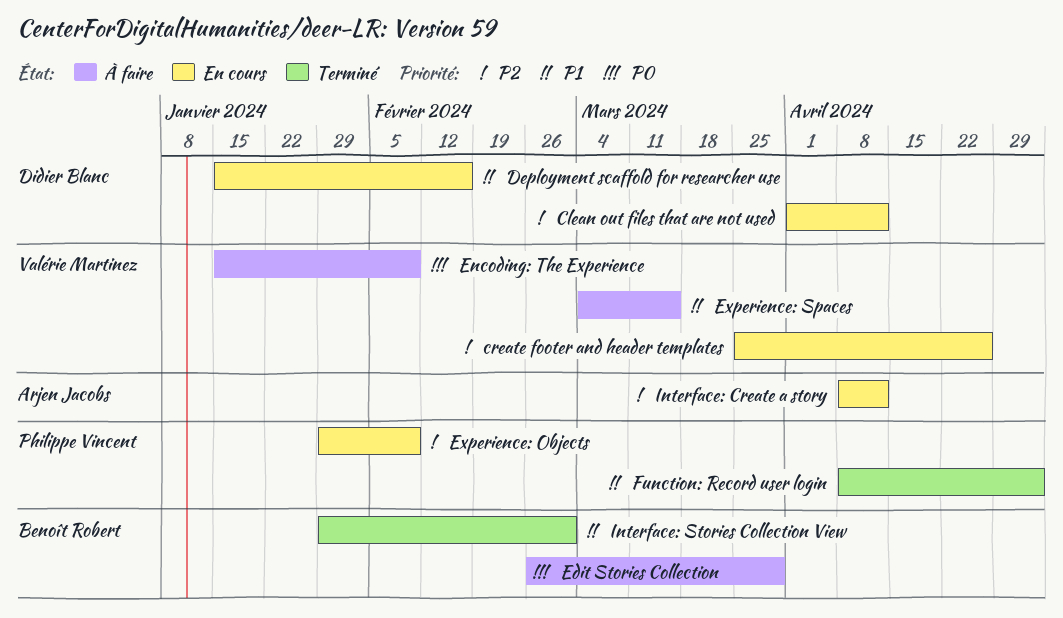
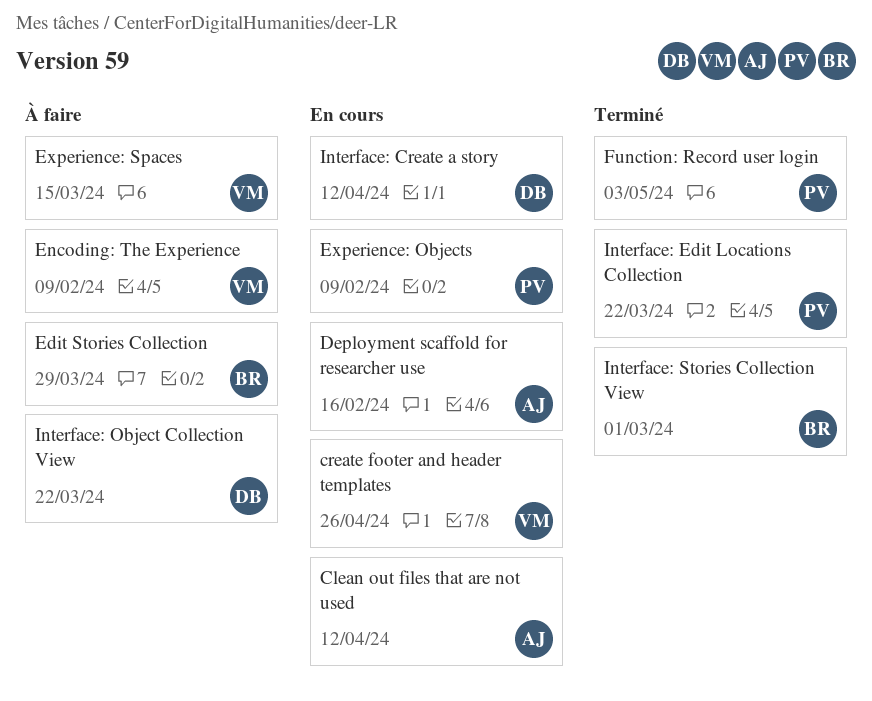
Clean out files that are not used, owner: Didier Blanc -> Arjen Jacobs
Deployment scaffold for researcher use, owner: Didier Blanc -> Arjen Jacobs
Interface: Create a story, owner: Arjen Jacobs -> Didier Blanc
Interface: Edit Locations Collection: none -> present
Interface: Object Collection View: none -> present

